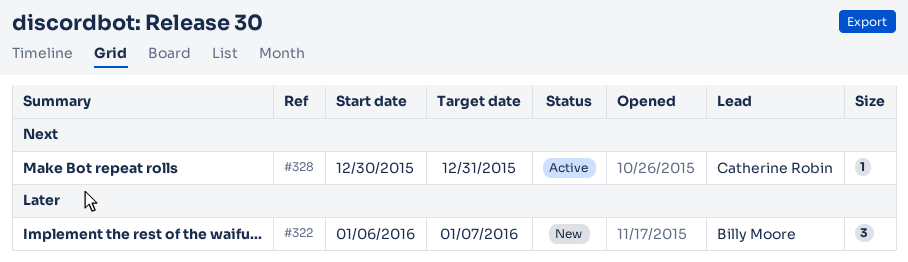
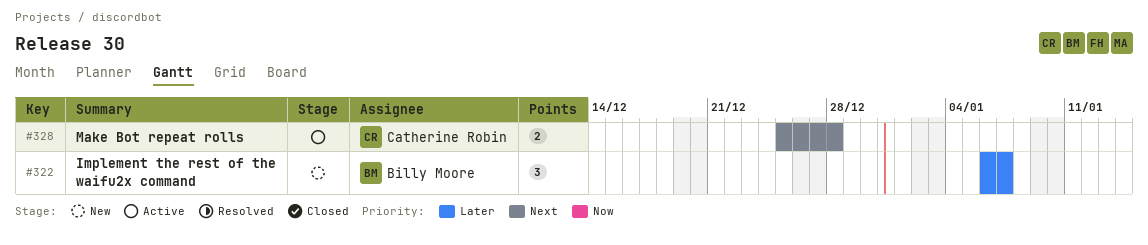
#328, estimate: 1 -> 2
#328, start: Dec 30 -> Dec 25
#328, due: Dec 31 -> Dec 28

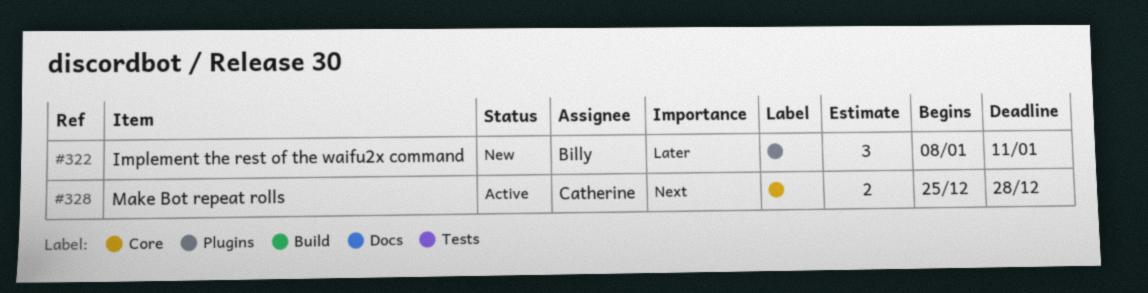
#322, start: Jan 6 -> Jan 8
#322, due: Jan 7 -> Jan 11

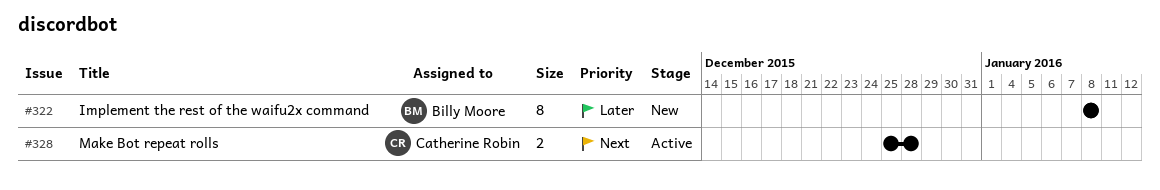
#322, estimate: 3 -> 8
#322, due: Jan 11 -> Jan 8

